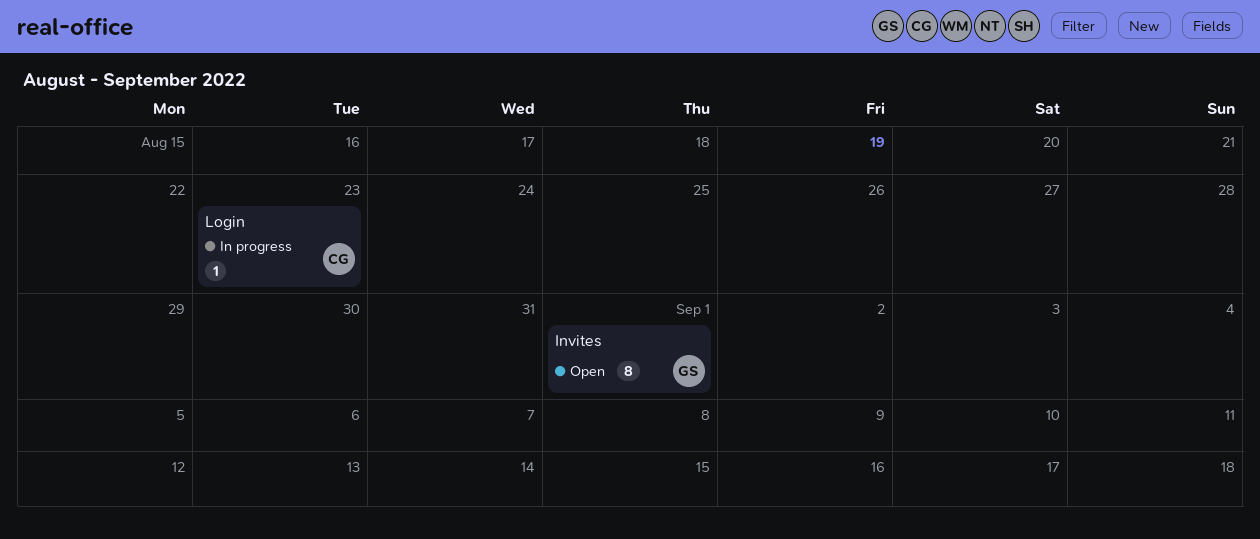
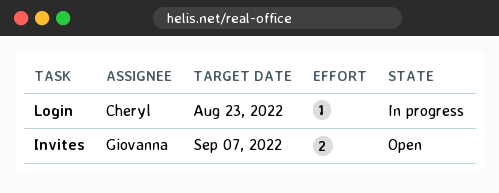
Invites, estimate: 8 -> 2
Invites, due: Sep 1 -> Sep 7

